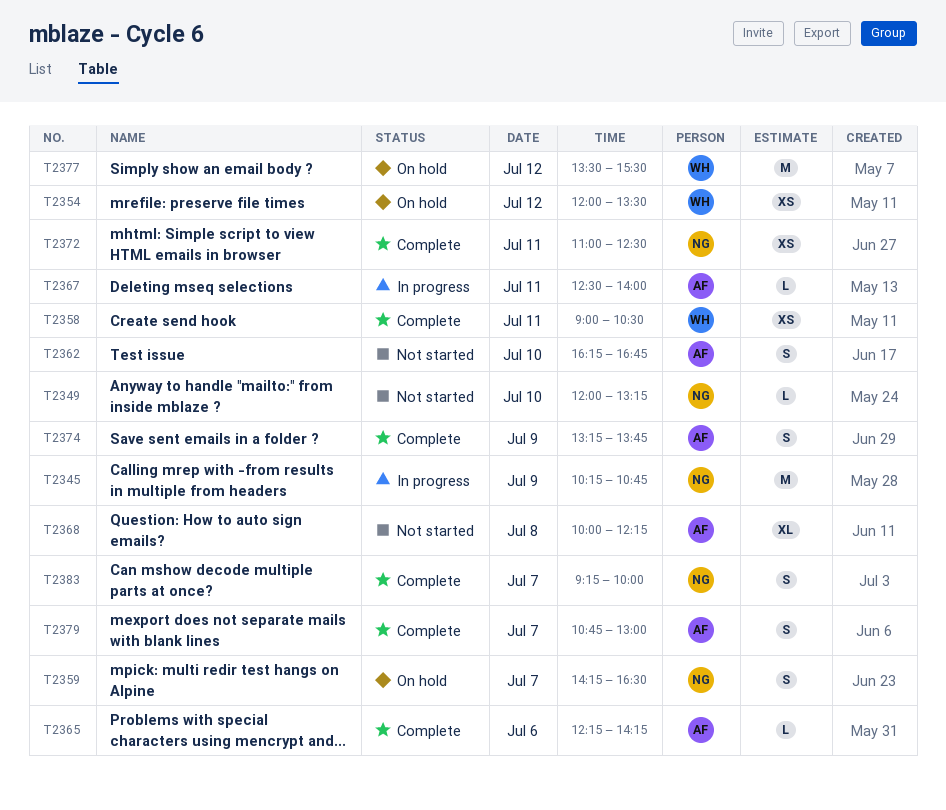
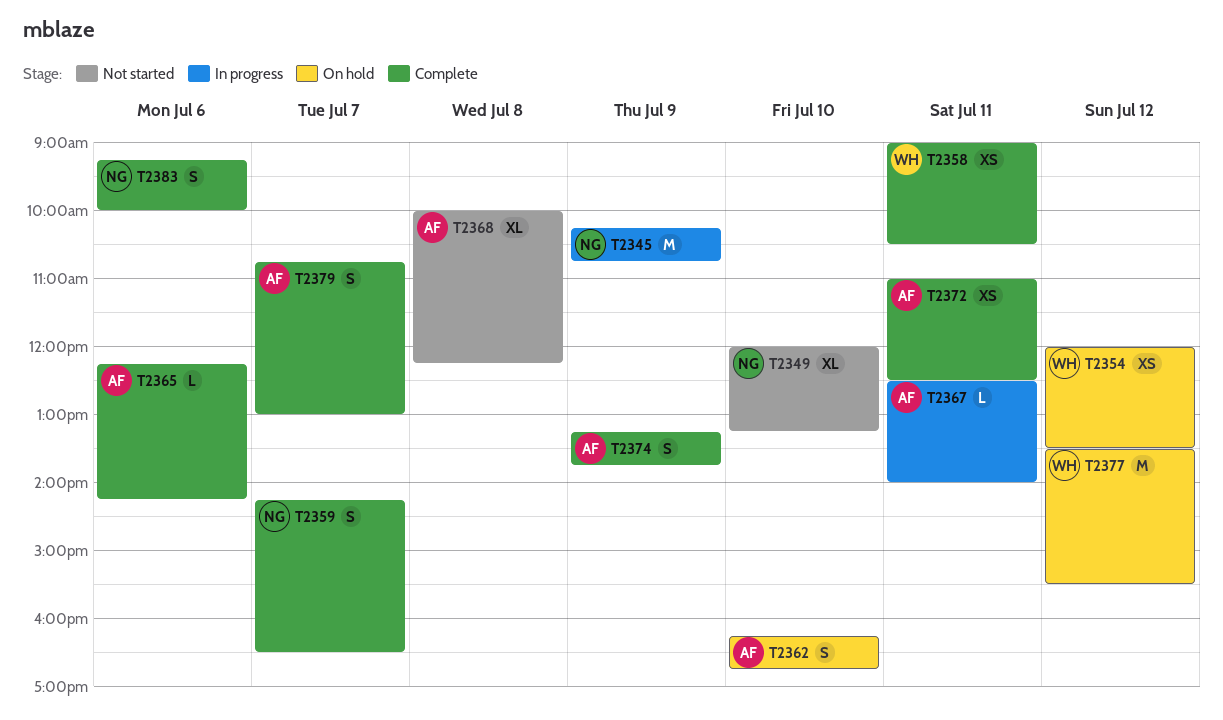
T2349, estimate: L -> XL
T2359, status: On hold -> Complete
T2362, status: Not started -> On hold
T2372, owner: NG -> AF
T2383, day: Jul 7 -> Jul 6

